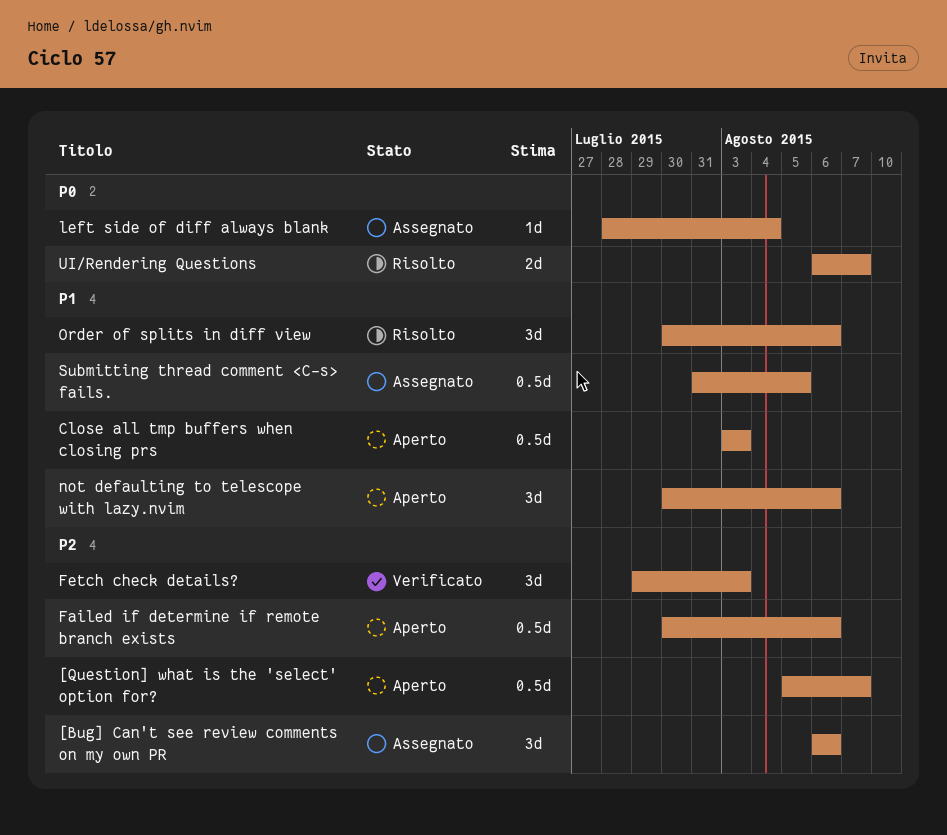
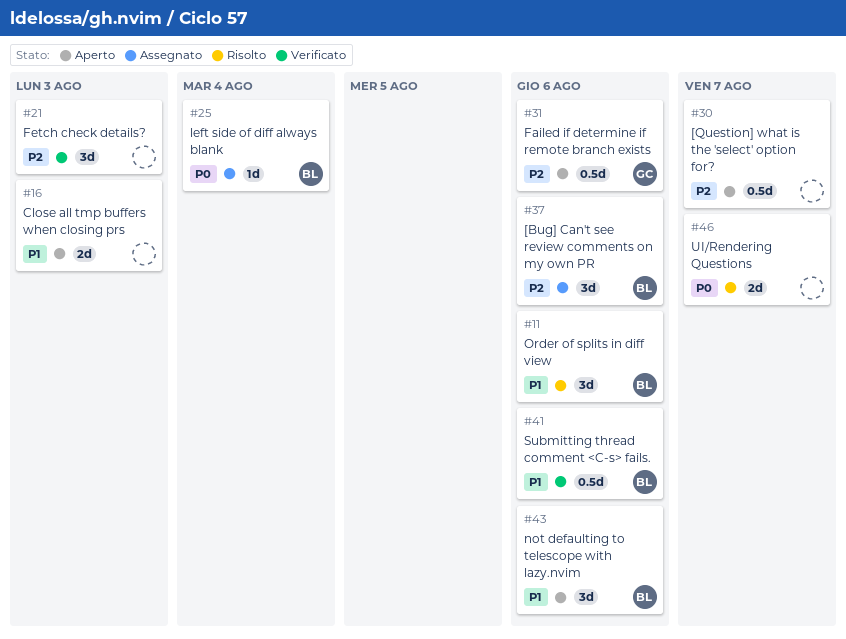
Close all tmp buffers when closing prs, estimate: 0.5d -> 2d
Submitting thread comment <C-s> fails., status: Assegnato -> Verificato
Submitting thread comment <C-s> fails., due: Aug 5 -> Aug 6

